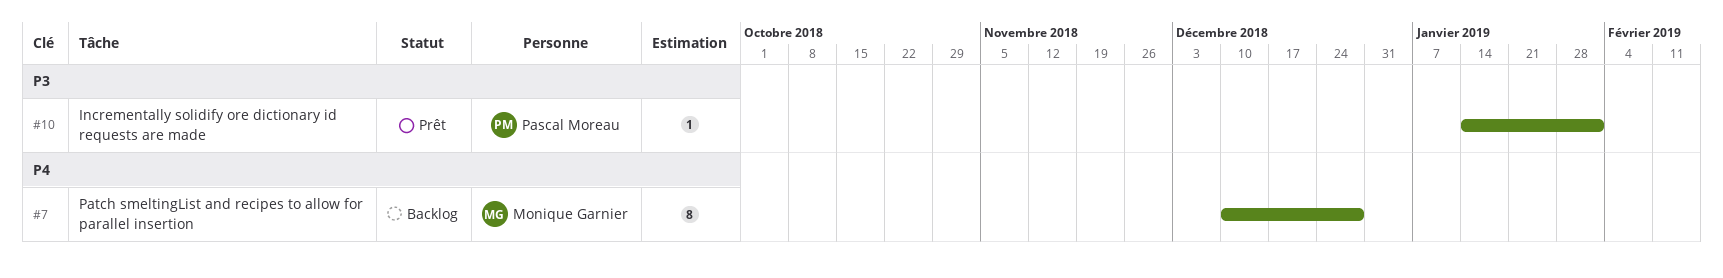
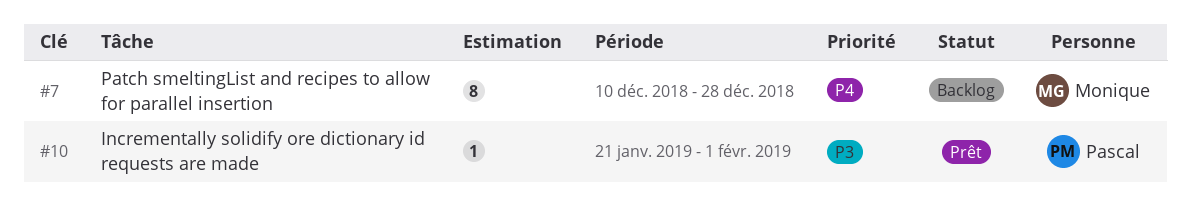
#10, start: Jan 14 -> Jan 21

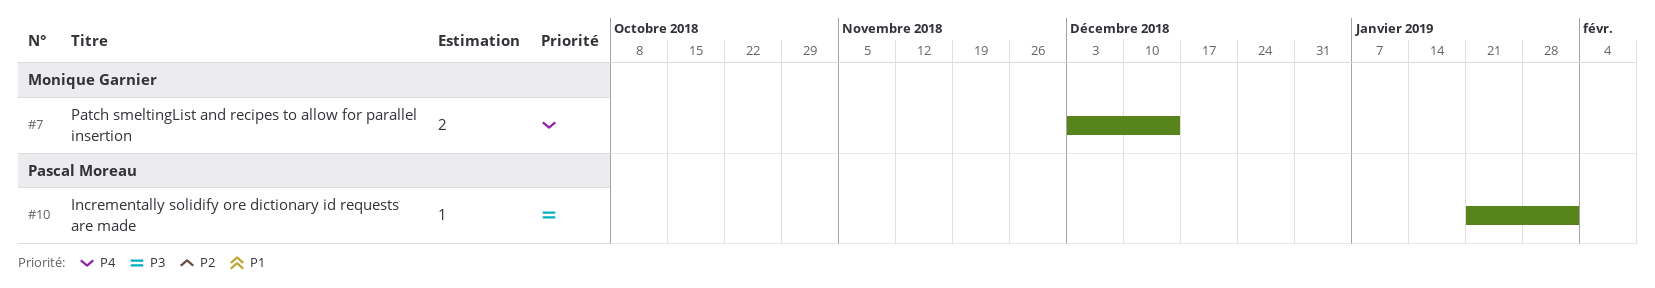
#7, estimate: 8 -> 2
#7, start: Dec 10 -> Dec 3
#7, due: Dec 28 -> Dec 14

